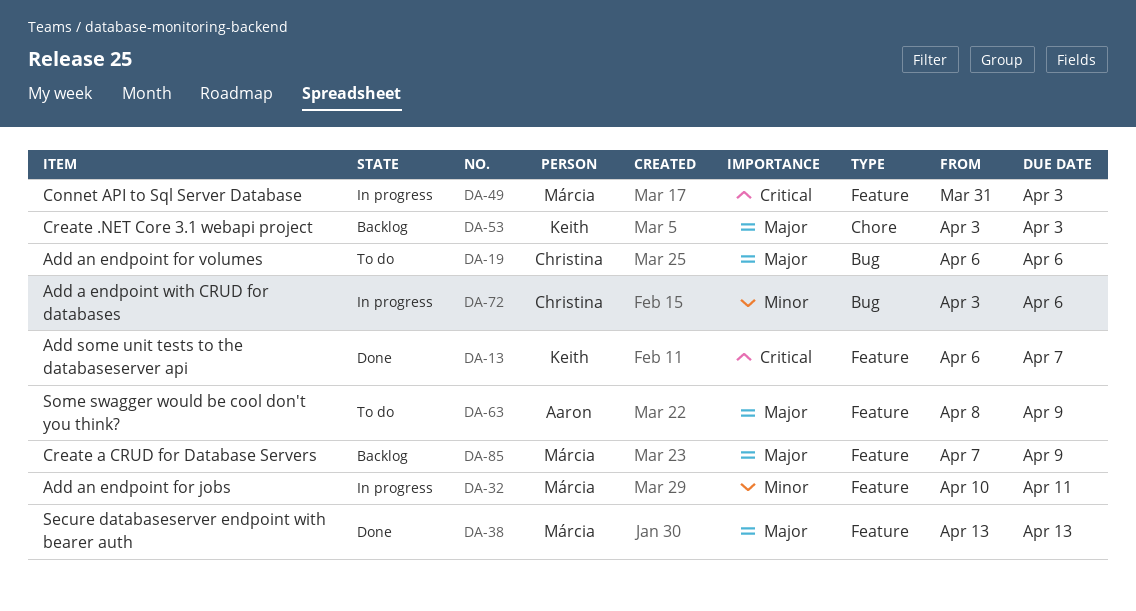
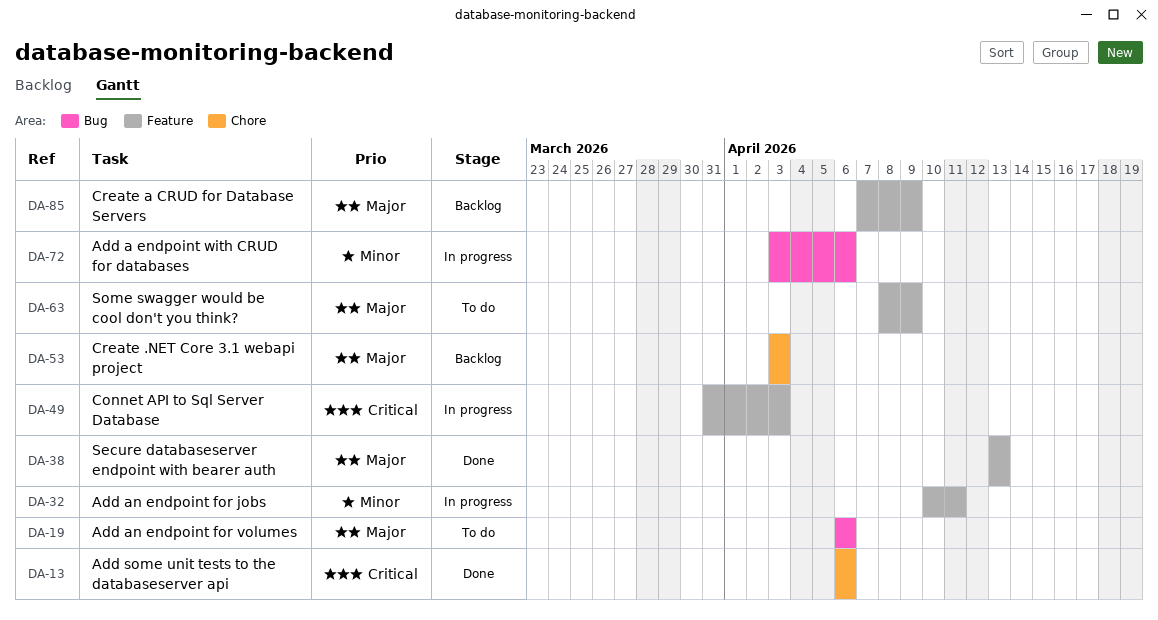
DA-13, label: Feature -> Chore
DA-13, due: Apr 7 -> Apr 6

